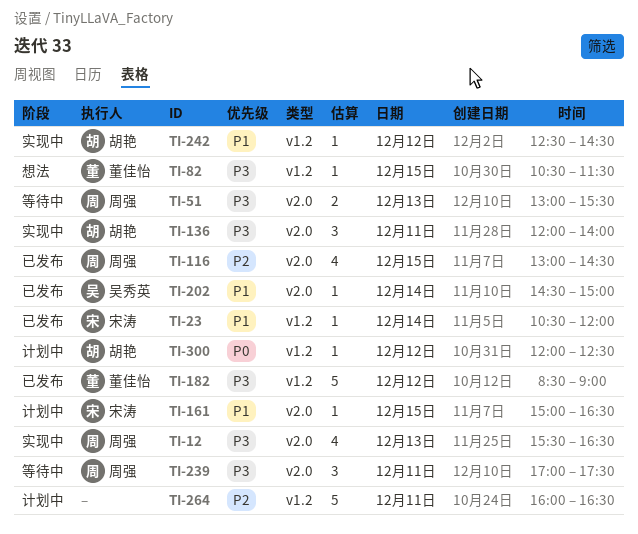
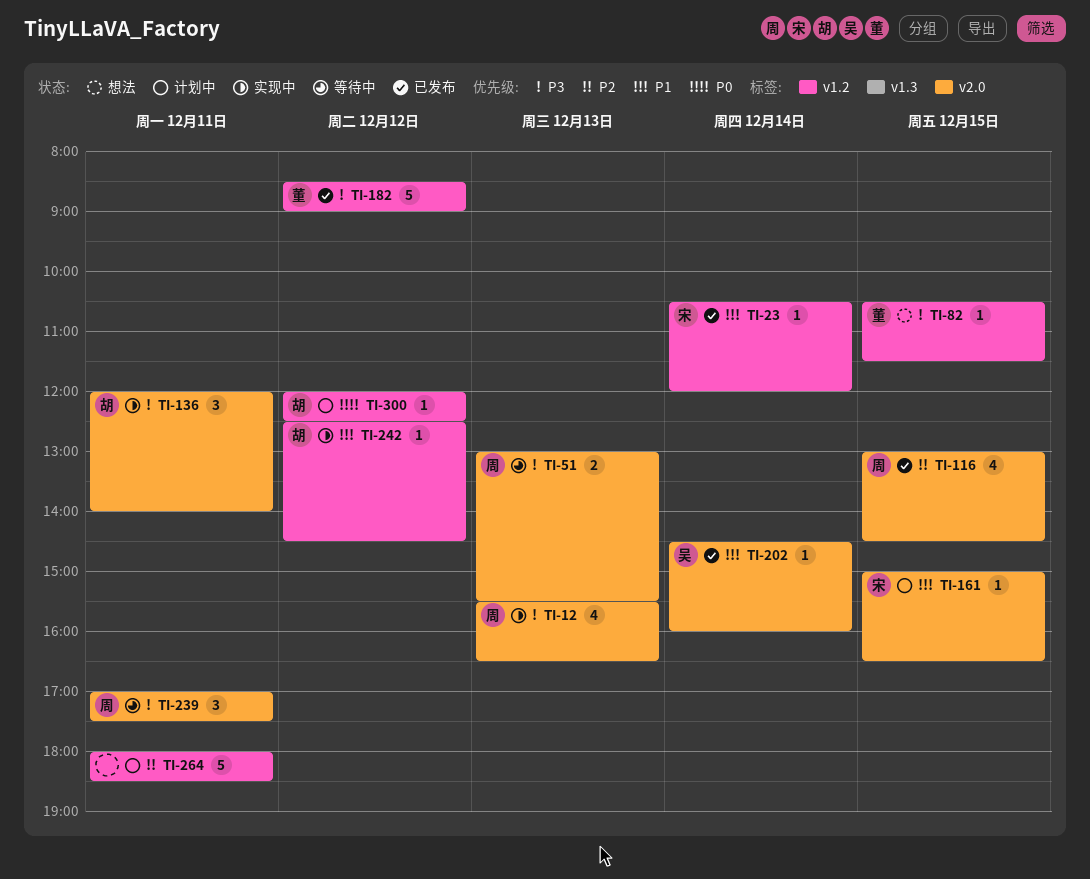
TI-202, ends: 15:00 -> 16:00
TI-264, begins: 16:00 -> 18:00
TI-264, ends: 16:30 -> 18:30

